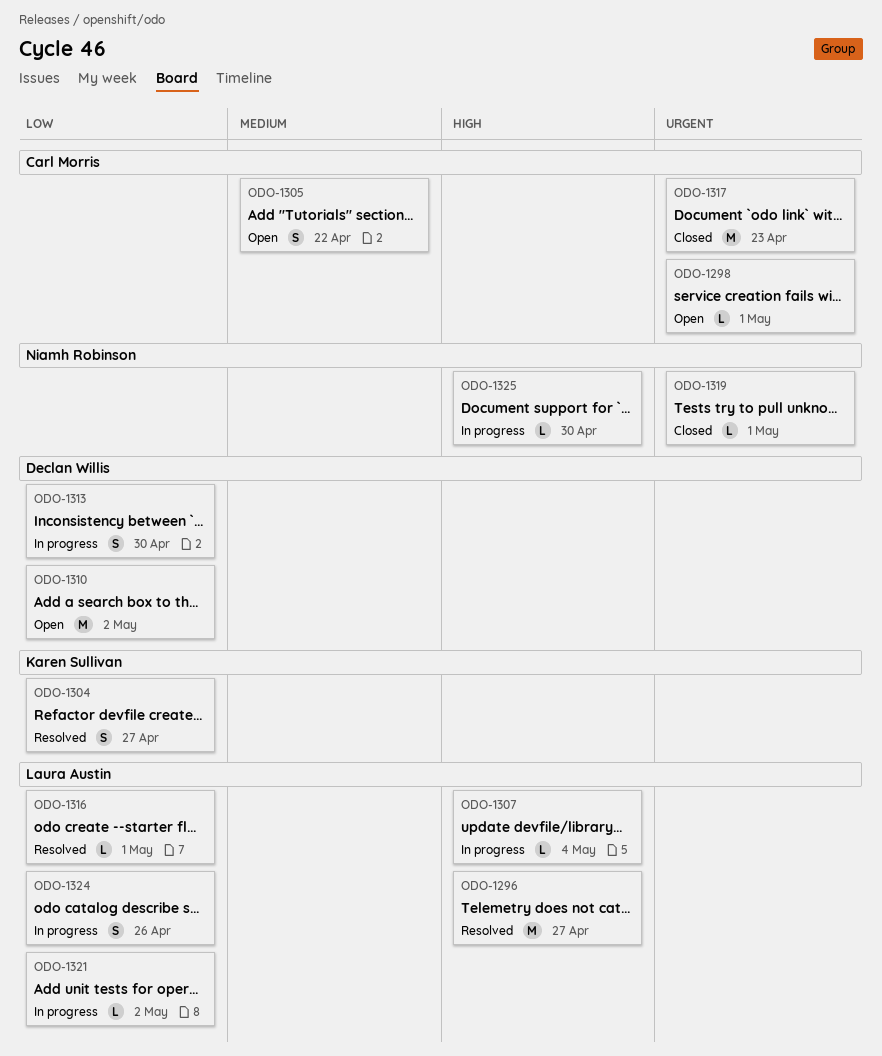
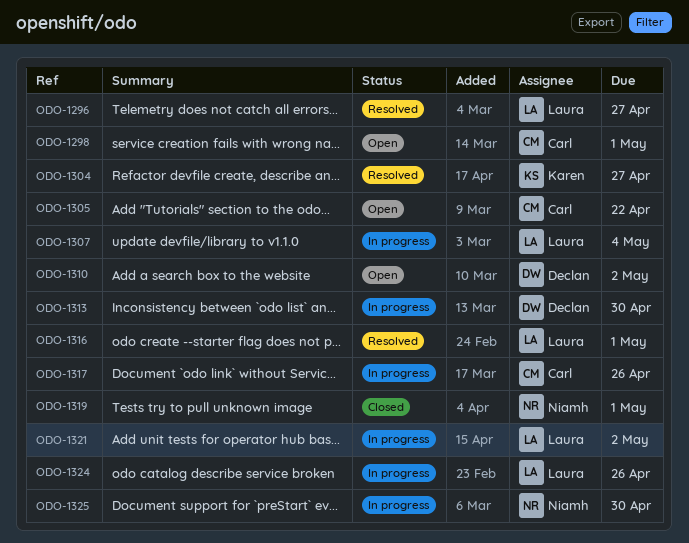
ODO-1317, status: Closed -> In progress
ODO-1317, due: Apr 23 -> Apr 26

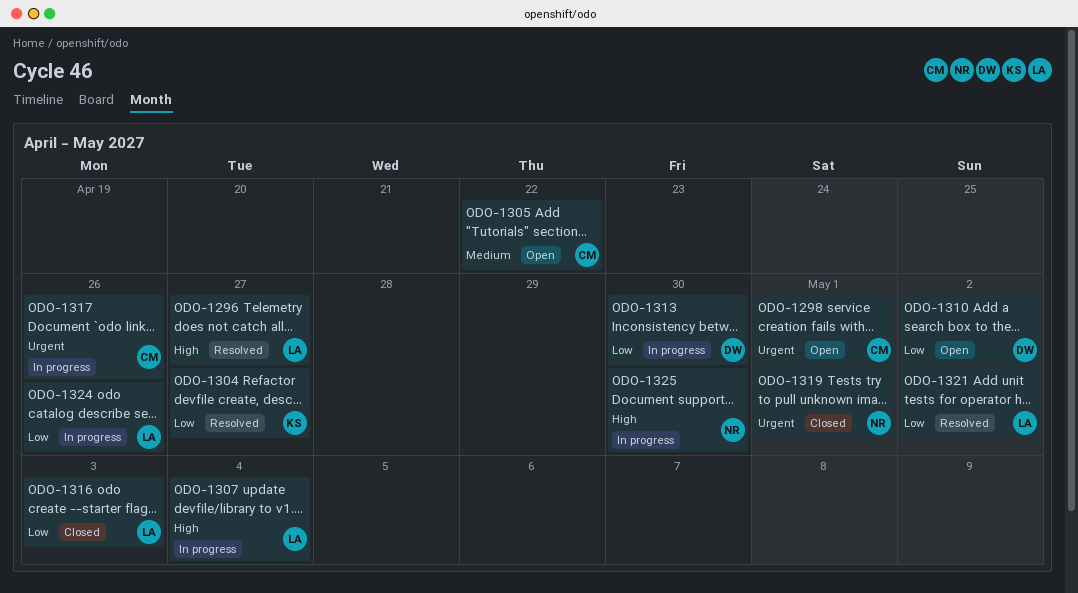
ODO-1316, status: Resolved -> Closed
ODO-1316, due: May 1 -> May 3
ODO-1321, status: In progress -> Resolved

